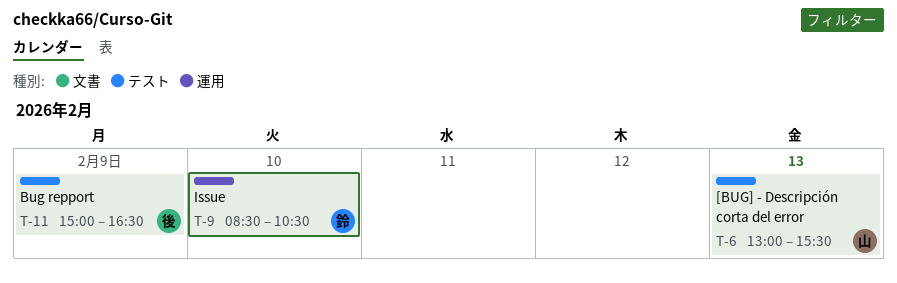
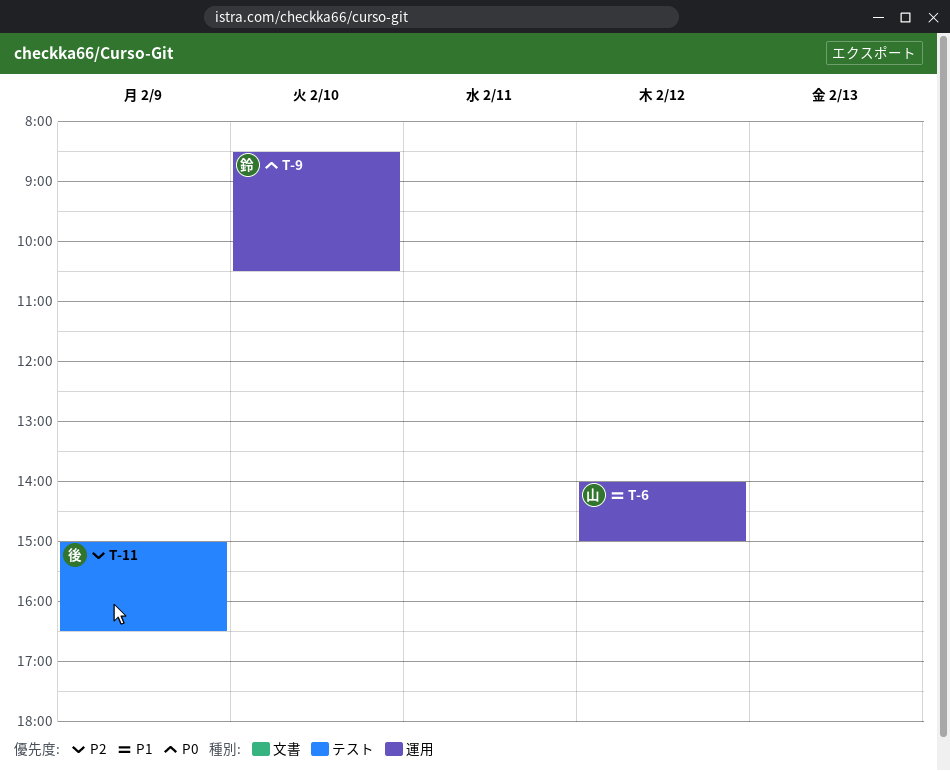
T-6, label: テスト -> 運用
T-6, day: Feb 13 -> Feb 12
T-6, begins: 13:00 -> 14:00
T-6, ends: 15:30 -> 15:00

